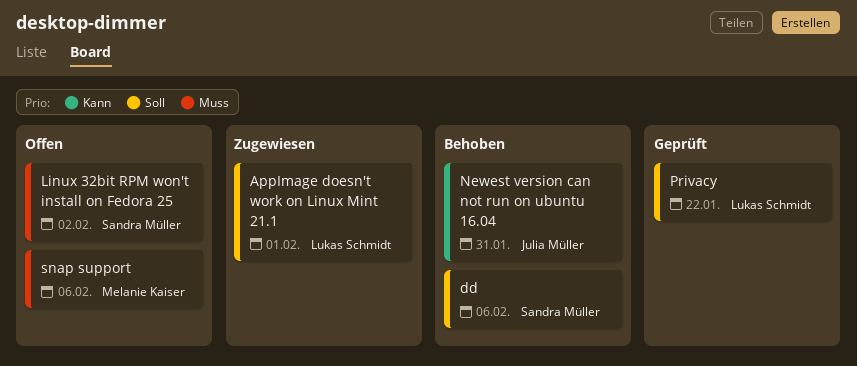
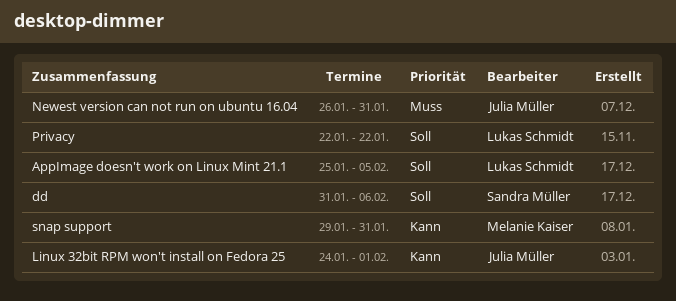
AppImage doesn't work on Linux Mint 21.1, due: Feb 1 -> Feb 5
Linux 32bit RPM won't install on Fedora 25, owner: Sandra Müller -> Julia Müller
Linux 32bit RPM won't install on Fedora 25, priority: Muss -> Kann
Linux 32bit RPM won't install on Fedora 25, due: Feb 2 -> Feb 1
Newest version can not run on ubuntu 16.04, priority: Kann -> Muss
snap support, priority: Muss -> Kann
snap support, due: Feb 6 -> Jan 31

